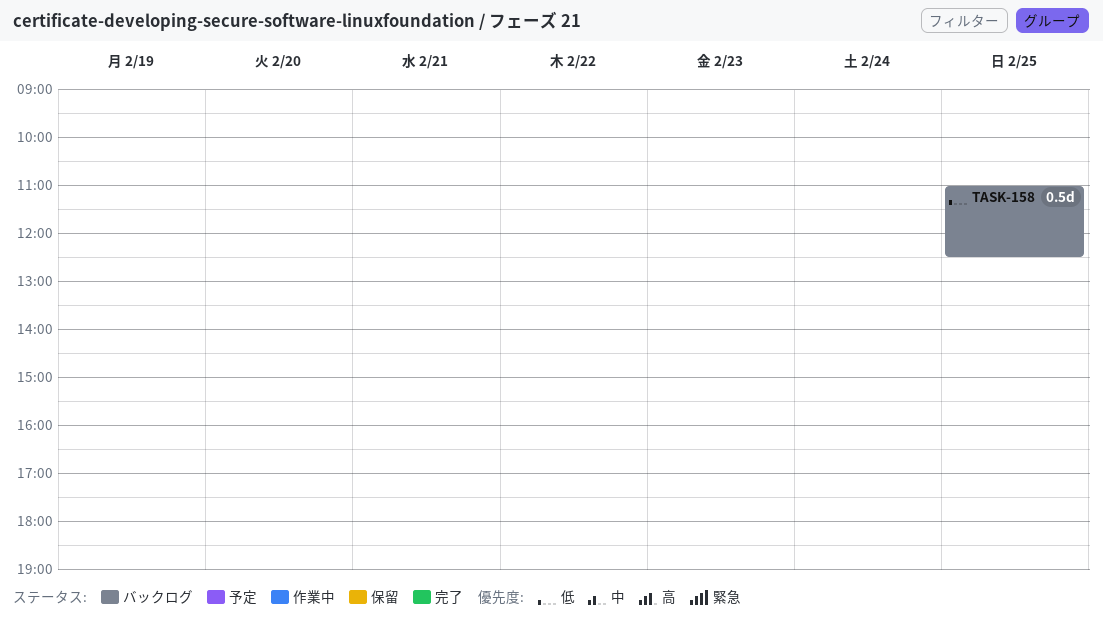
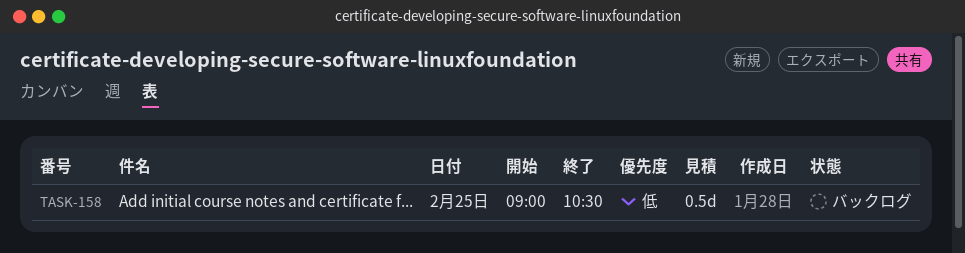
TASK-158, begins: 11:00 -> 09:00
TASK-158, ends: 12:30 -> 10:30

